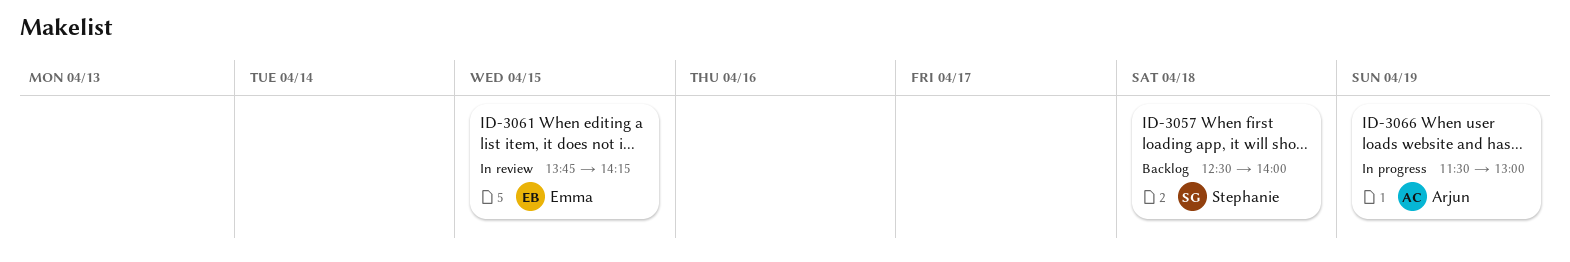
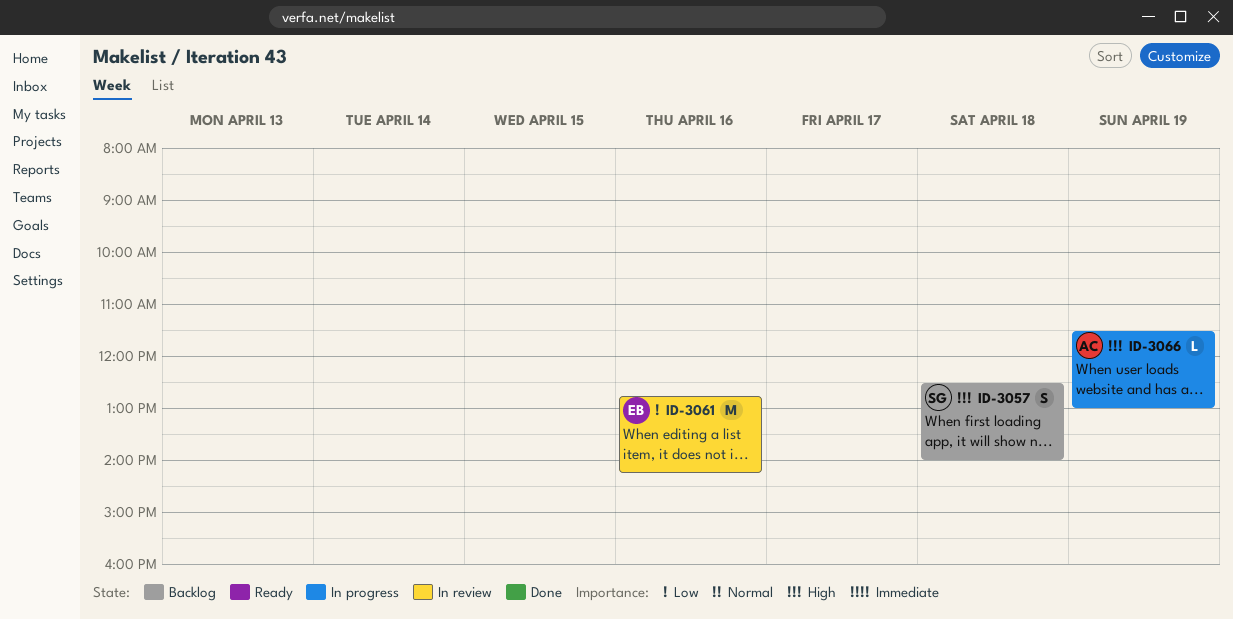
ID-3061, day: Apr 15 -> Apr 16
ID-3061, begins: 13:45 -> 12:45

